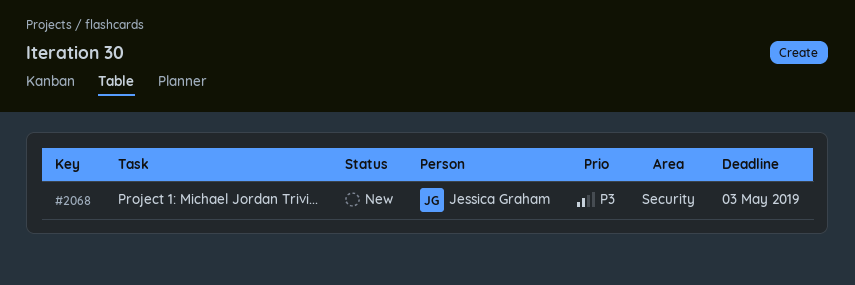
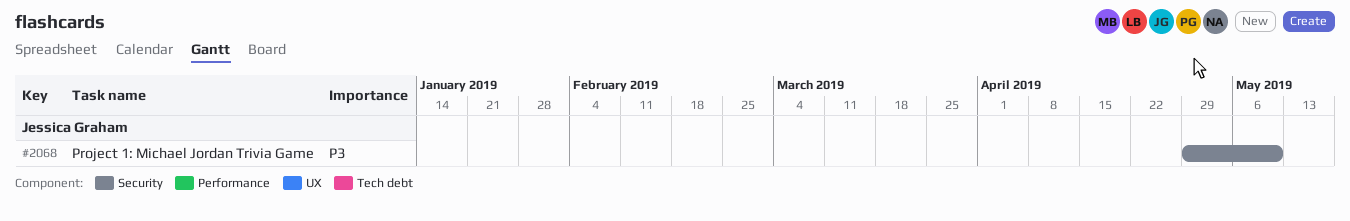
#2068, due: May 3 -> May 10

